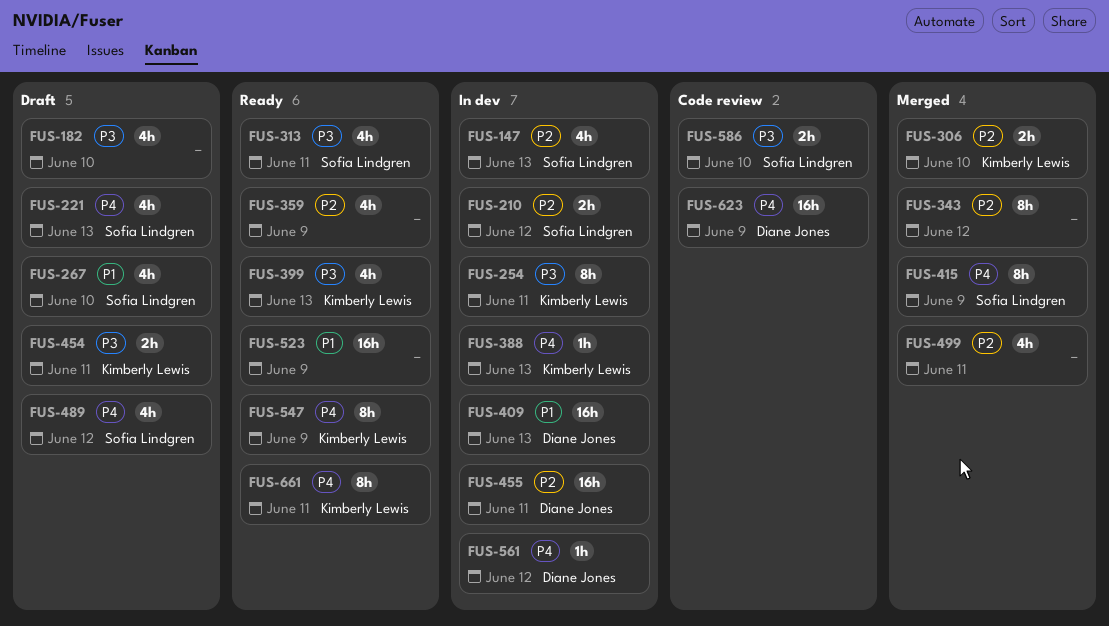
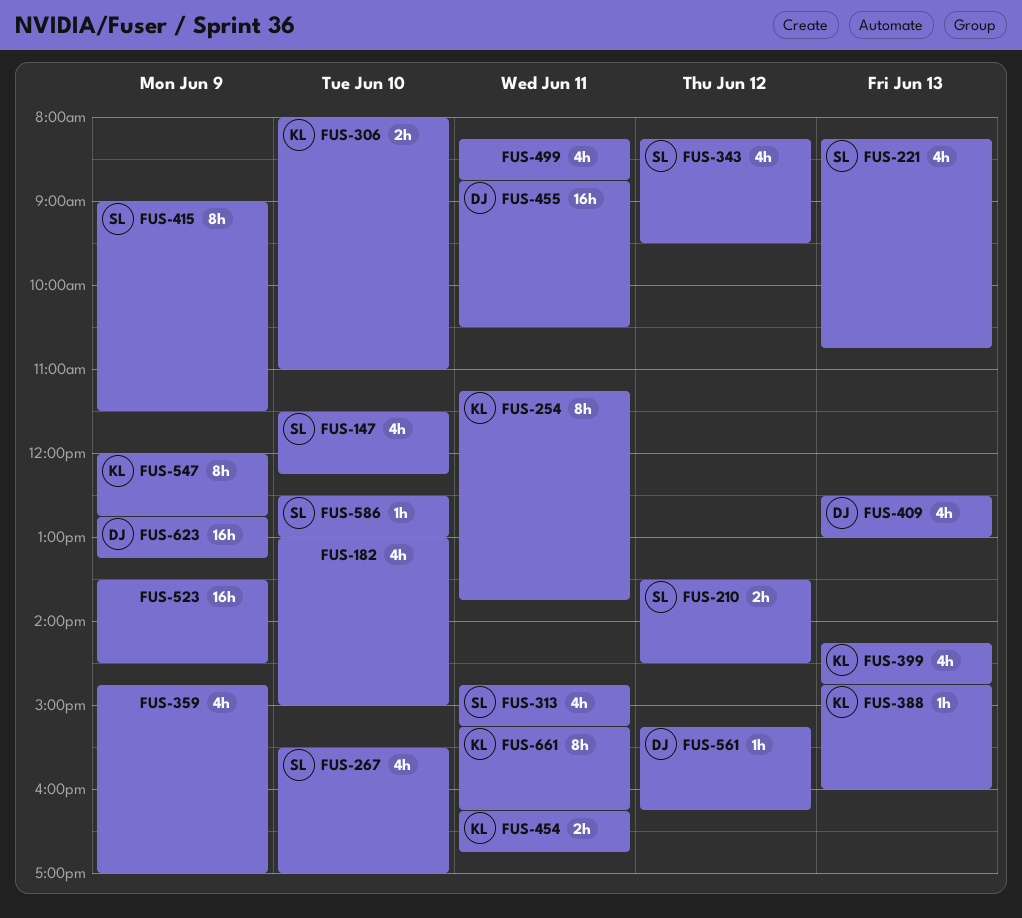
FUS-147, day: Jun 13 -> Jun 10
FUS-343, owner: none -> Sofia Lindgren
FUS-343, estimate: 8h -> 4h
FUS-409, estimate: 16h -> 4h
FUS-489: present -> none
FUS-586, estimate: 2h -> 1h

